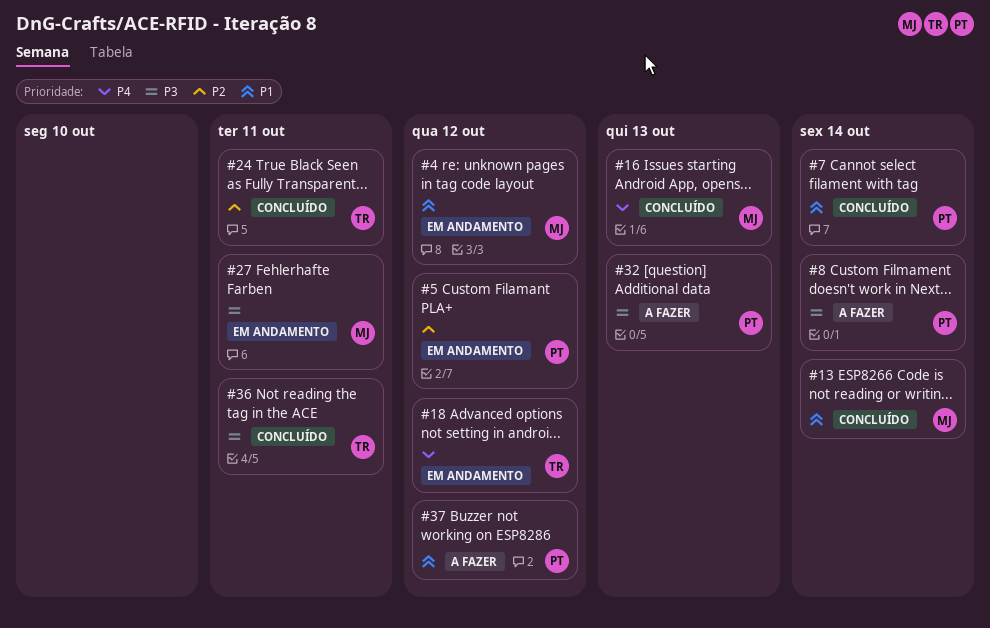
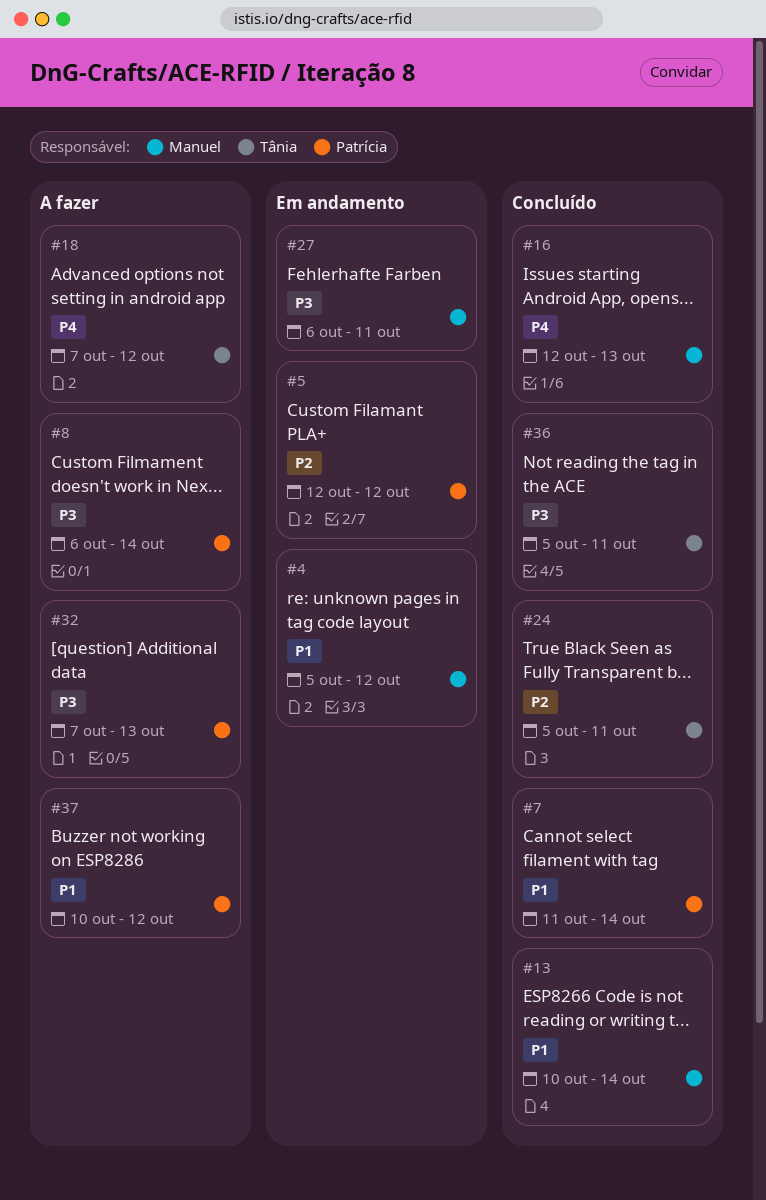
#18, status: Em andamento -> A fazer

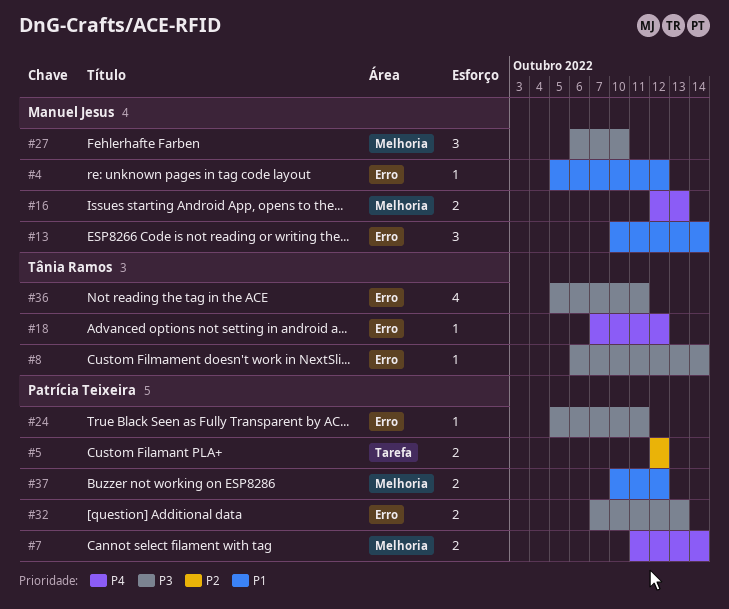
#7, priority: P1 -> P4
#8, owner: Patrícia Teixeira -> Tânia Ramos
#24, owner: Tânia Ramos -> Patrícia Teixeira
#24, priority: P2 -> P3
#27, due: Oct 11 -> Oct 10

